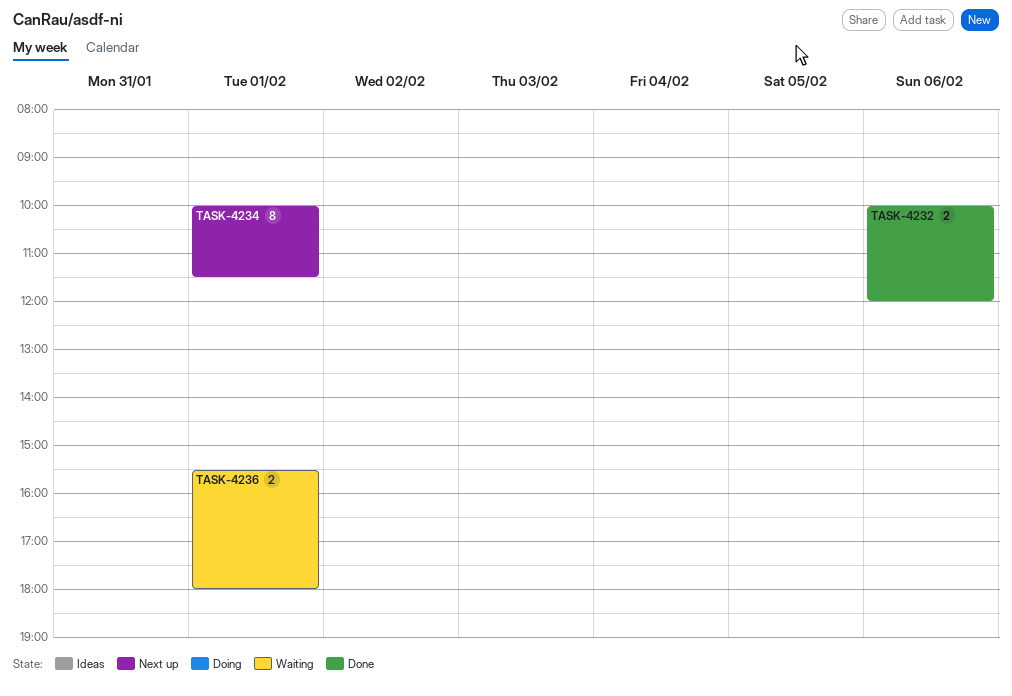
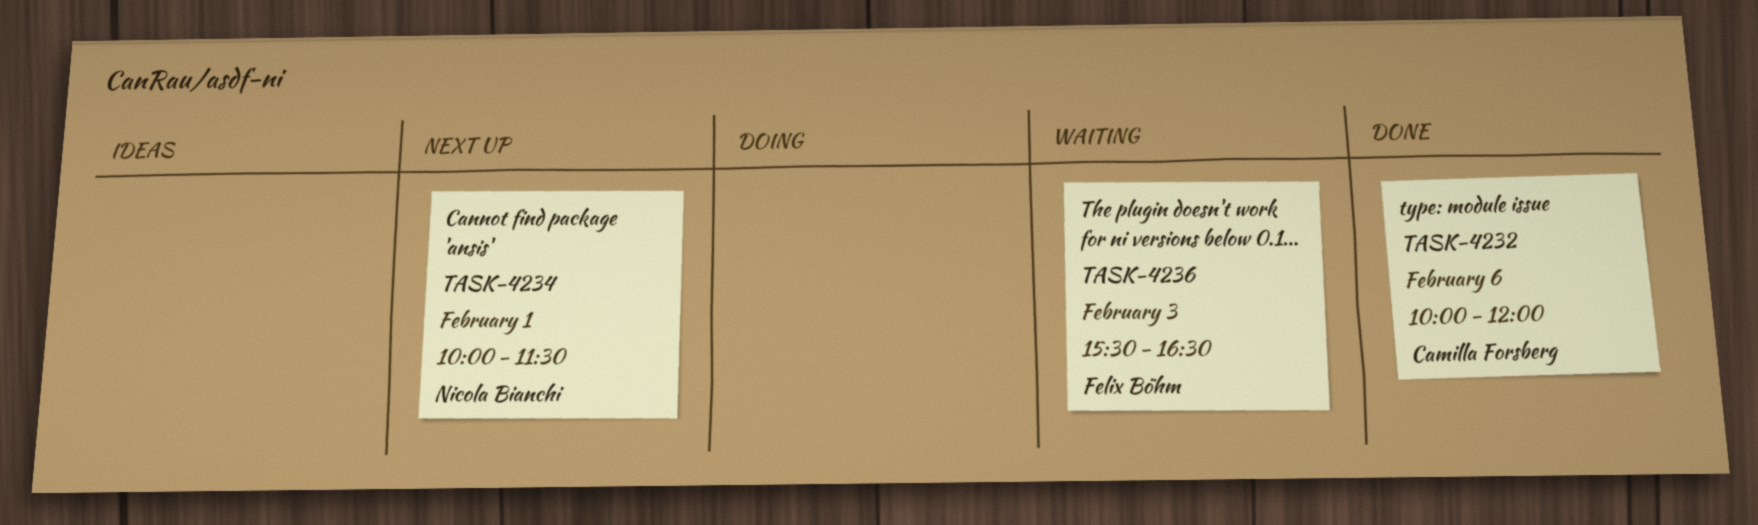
TASK-4236, day: Feb 1 -> Feb 3
TASK-4236, ends: 18:00 -> 16:30

